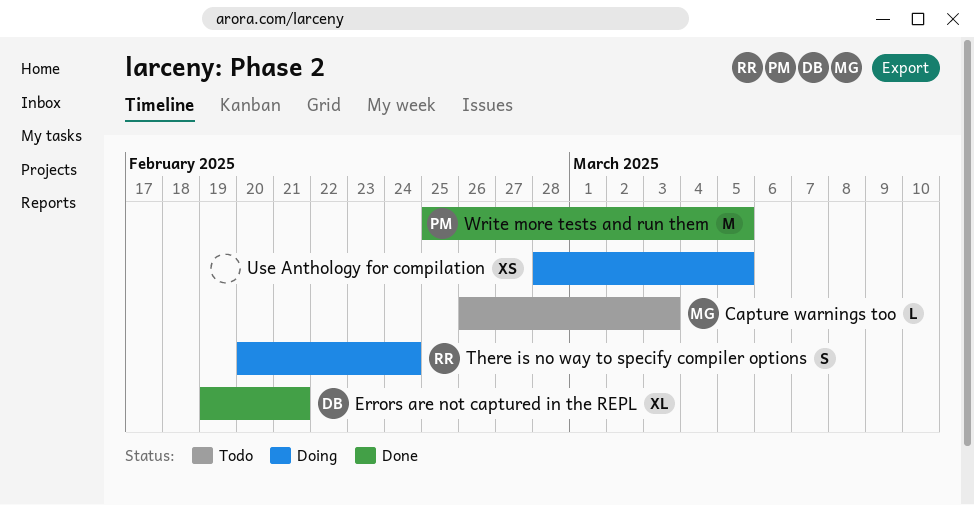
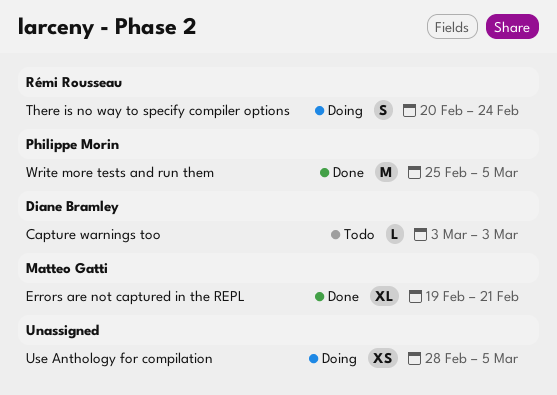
Capture warnings too, owner: Matteo Gatti -> Diane Bramley
Capture warnings too, start: Feb 26 -> Mar 3
Errors are not captured in the REPL, owner: Diane Bramley -> Matteo Gatti

